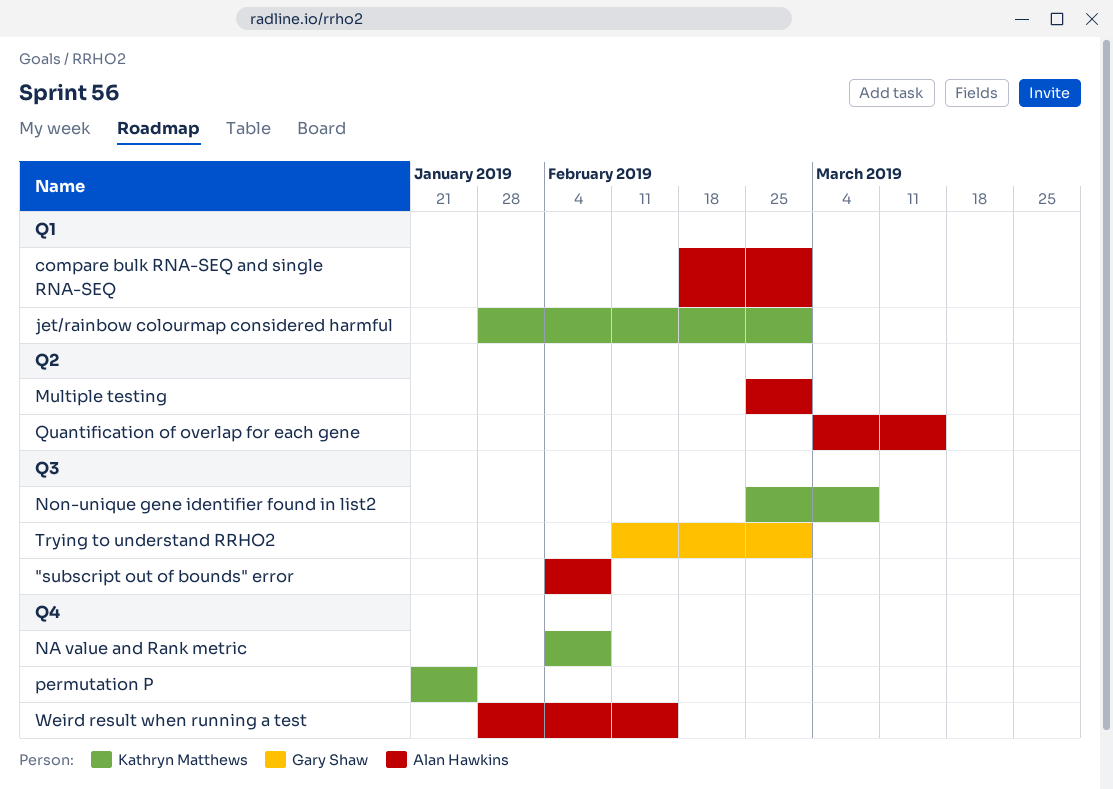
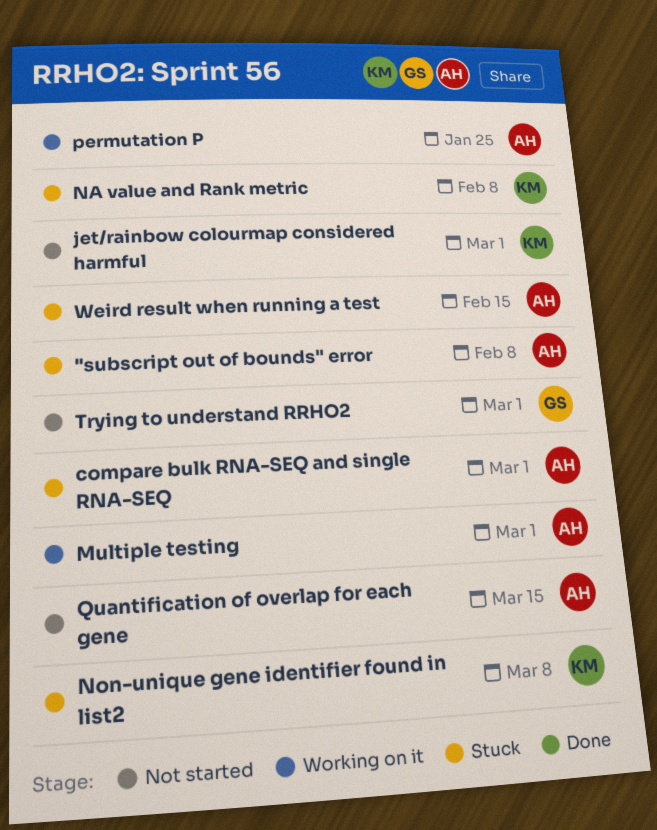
permutation P, owner: Kathryn Matthews -> Alan Hawkins

